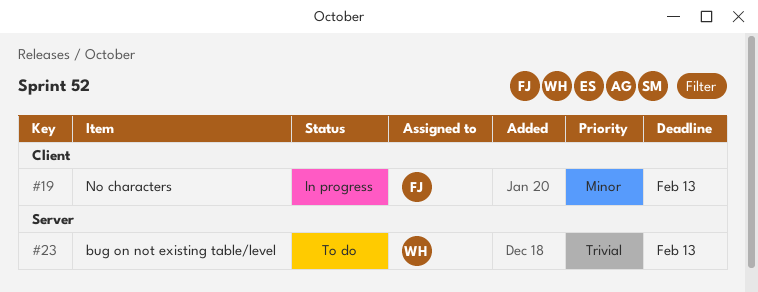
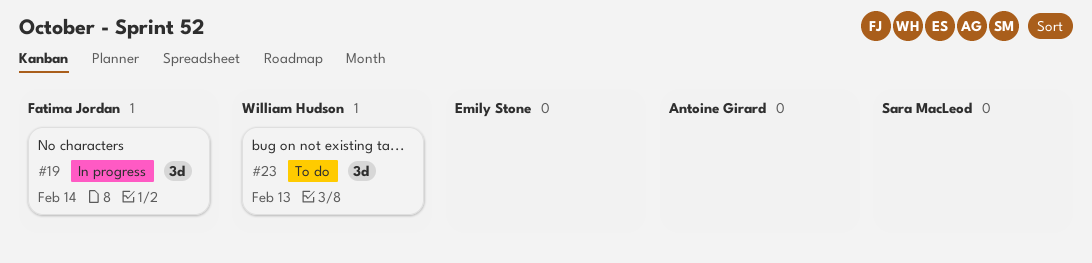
#19, due: Feb 13 -> Feb 14

